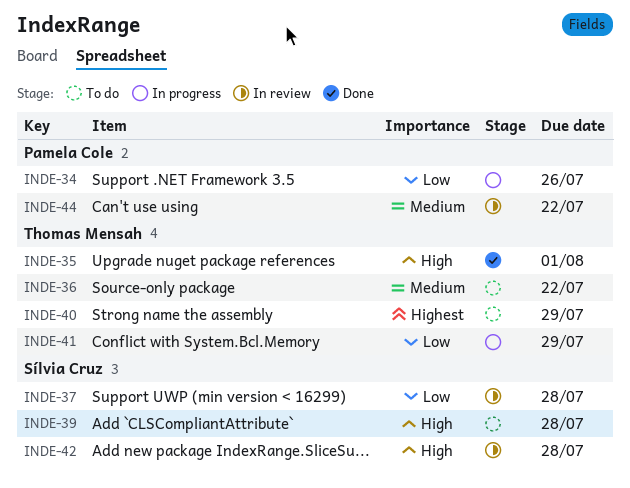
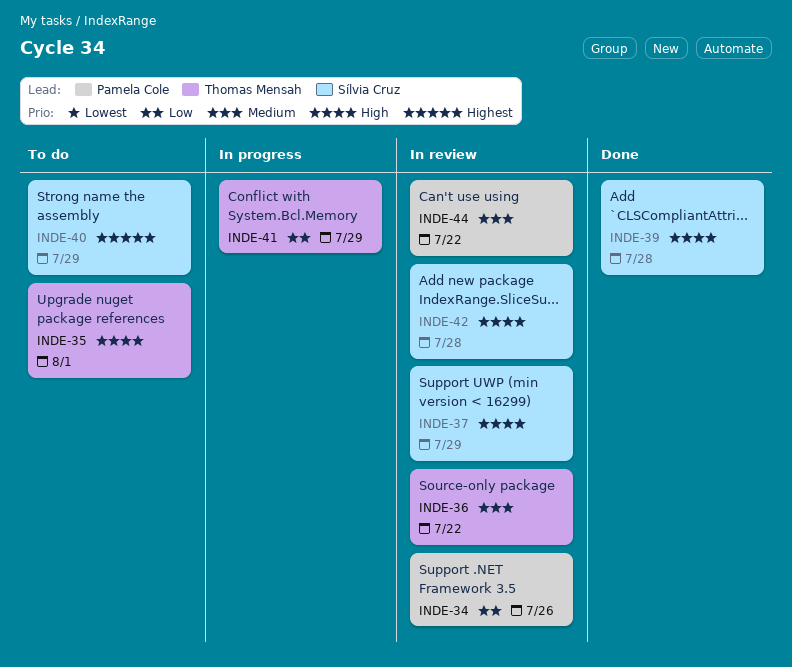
INDE-34, status: In progress -> In review
INDE-35, status: Done -> To do
INDE-36, status: To do -> In review
INDE-37, priority: Low -> High
INDE-37, due: Jul 28 -> Jul 29
INDE-39, status: To do -> Done
INDE-40, owner: Thomas Mensah -> Sílvia Cruz

